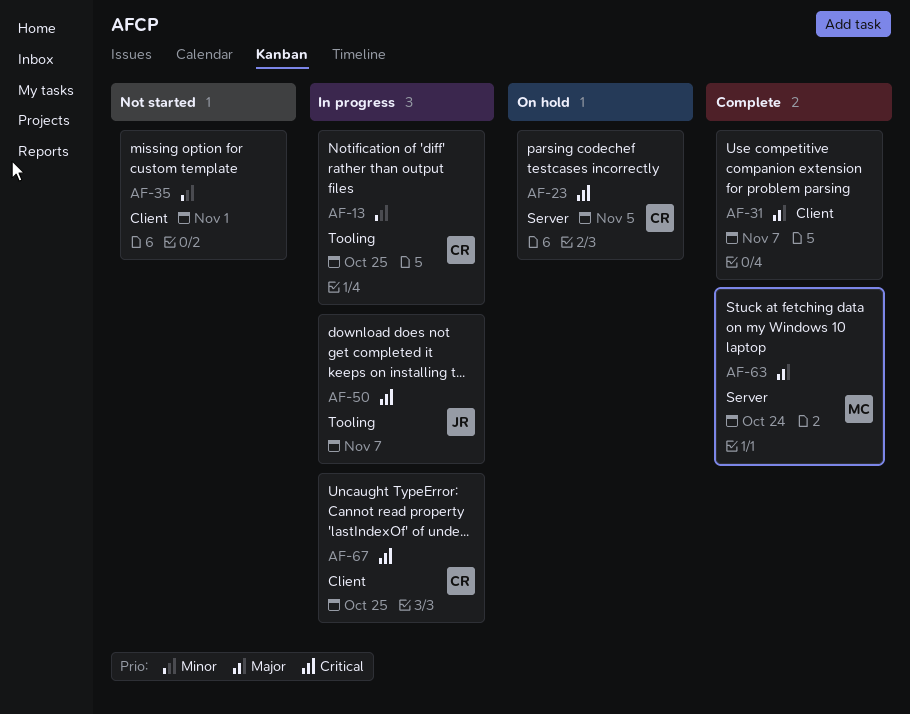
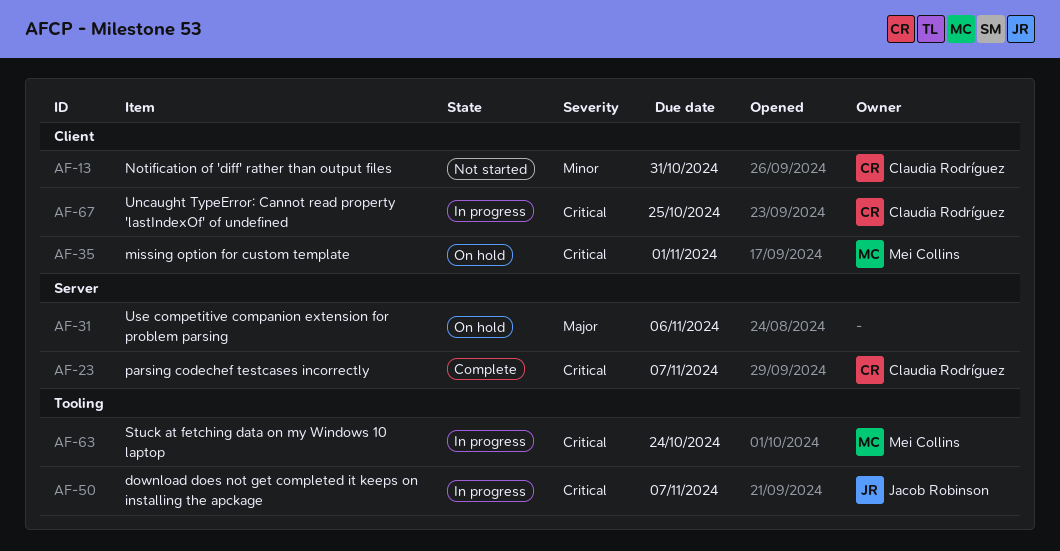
AF-13, status: In progress -> Not started
AF-13, label: Tooling -> Client
AF-13, due: Oct 25 -> Oct 31
AF-23, status: On hold -> Complete
AF-23, due: Nov 5 -> Nov 7
AF-31, status: Complete -> On hold
AF-31, label: Client -> Server
AF-31, due: Nov 7 -> Nov 6
AF-35, status: Not started -> On hold
AF-35, owner: none -> Mei Collins
AF-35, priority: Minor -> Critical
AF-63, status: Complete -> In progress
AF-63, priority: Major -> Critical
AF-63, label: Server -> Tooling

